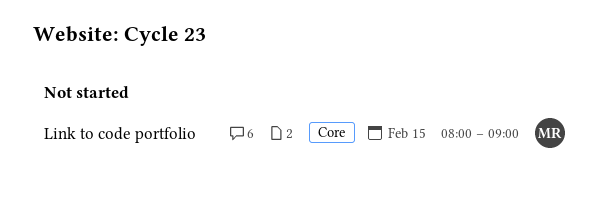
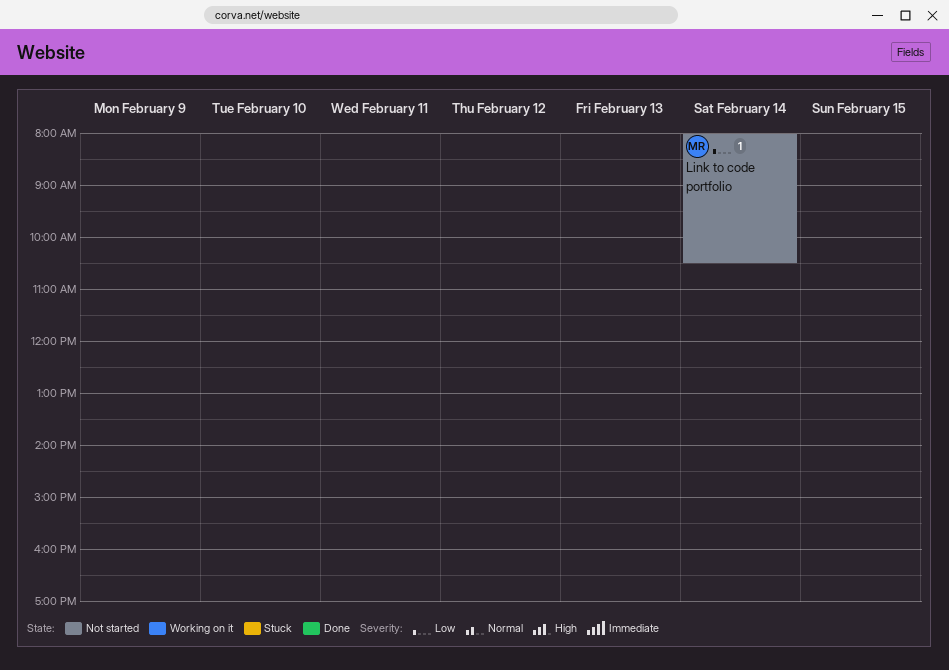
Link to code portfolio, day: Feb 15 -> Feb 14
Link to code portfolio, ends: 09:00 -> 10:30

